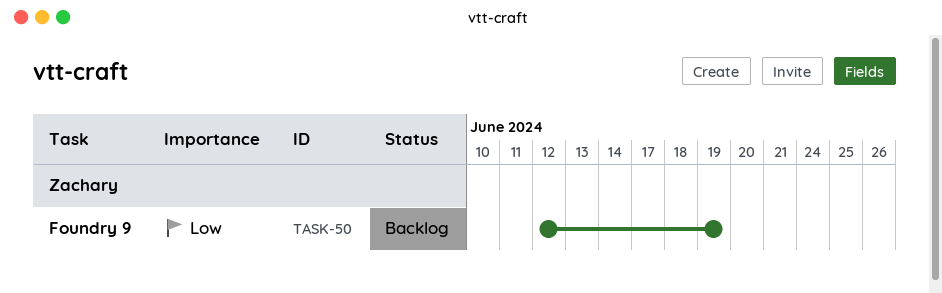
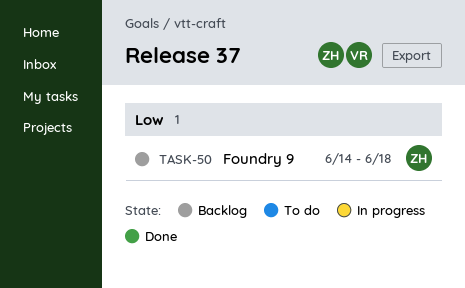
TASK-50, start: Jun 12 -> Jun 14
TASK-50, due: Jun 19 -> Jun 18

